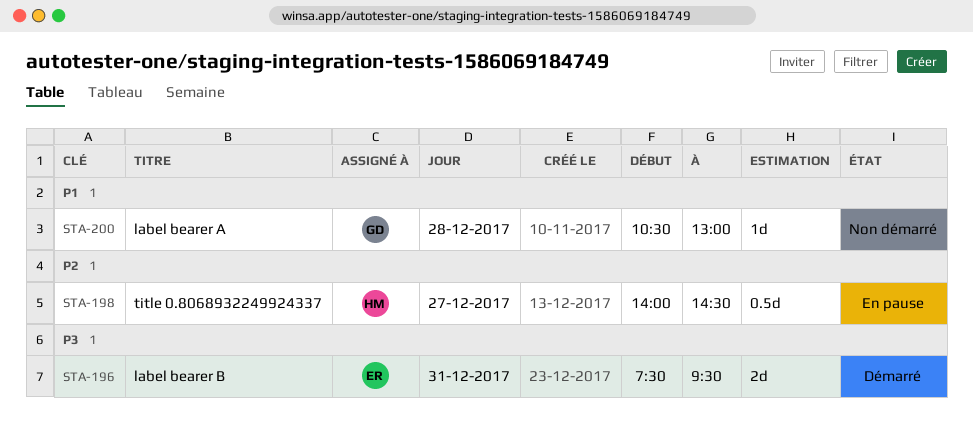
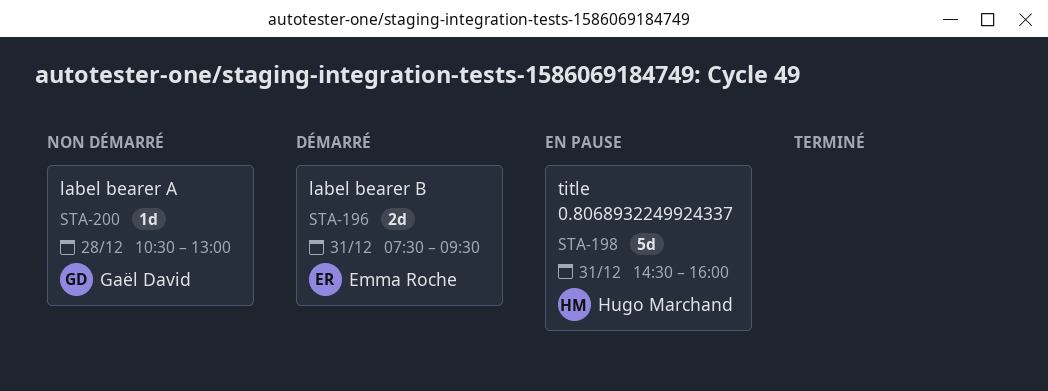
STA-198, estimate: 0.5d -> 5d
STA-198, day: Dec 27 -> Dec 31
STA-198, begins: 14:00 -> 14:30
STA-198, ends: 14:30 -> 16:00

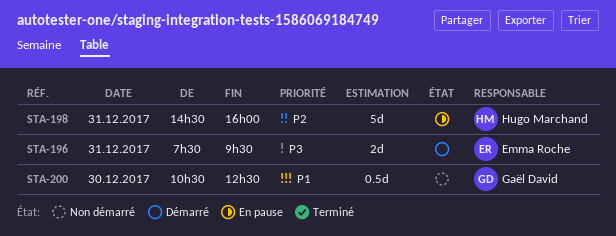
STA-200, estimate: 1d -> 0.5d
STA-200, day: Dec 28 -> Dec 30
STA-200, ends: 13:00 -> 12:30

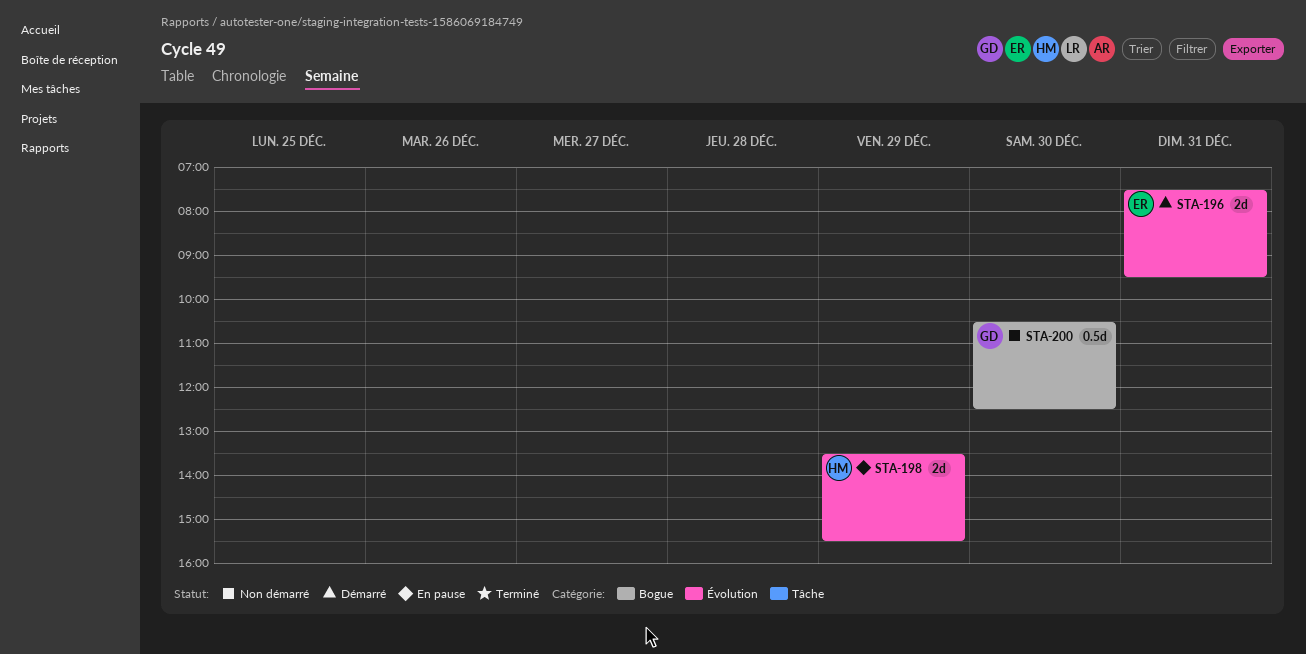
STA-198, estimate: 5d -> 2d
STA-198, day: Dec 31 -> Dec 29
STA-198, begins: 14:30 -> 13:30
STA-198, ends: 16:00 -> 15:30

